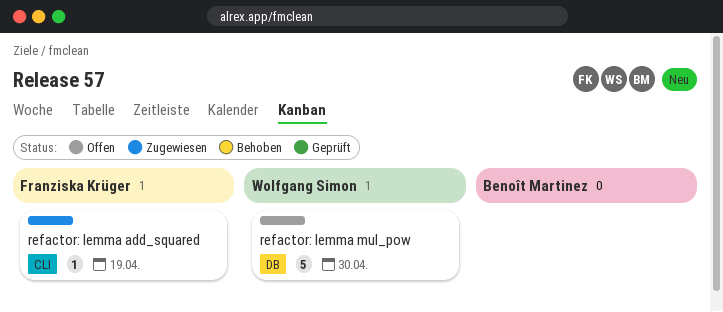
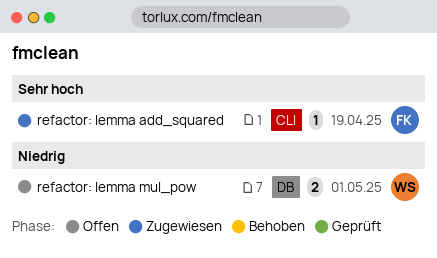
refactor: lemma mul_pow, estimate: 5 -> 2
refactor: lemma mul_pow, due: Apr 30 -> May 1

